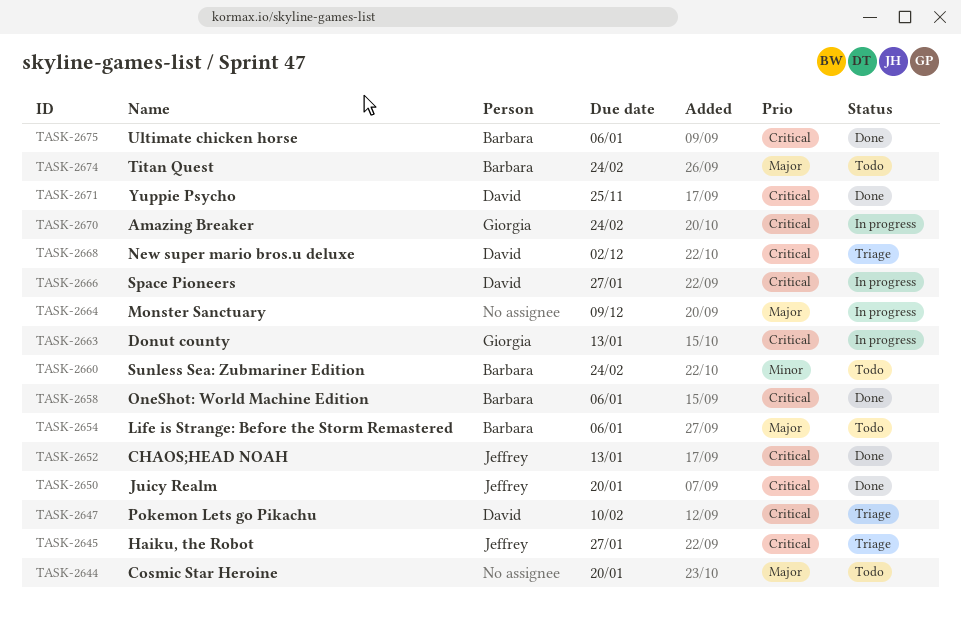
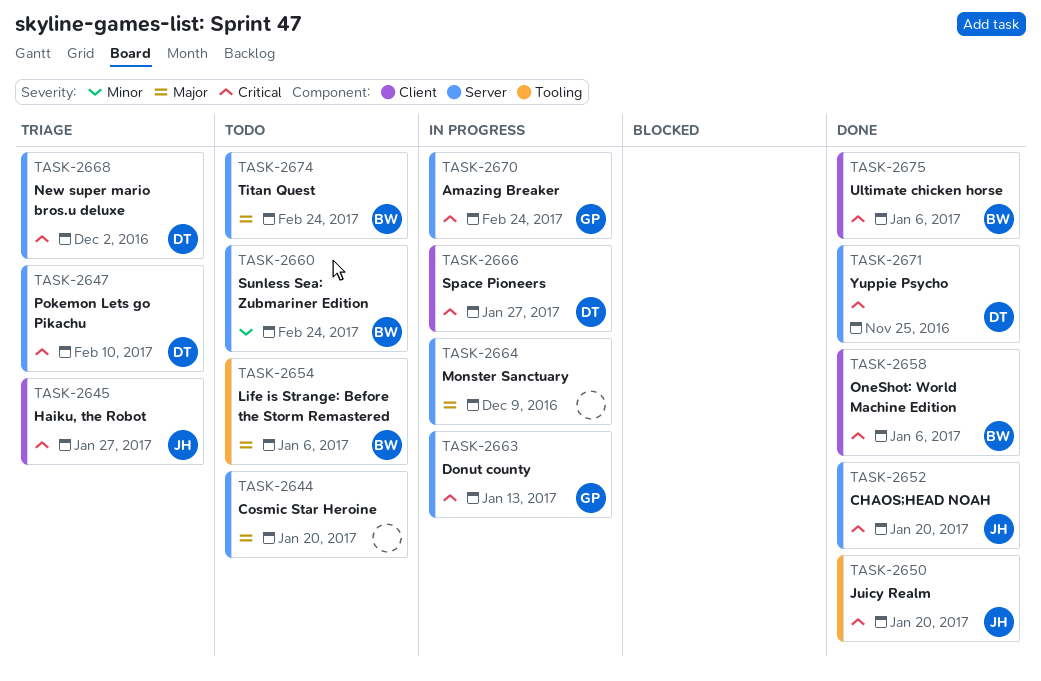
TASK-2652, due: Jan 13 -> Jan 20

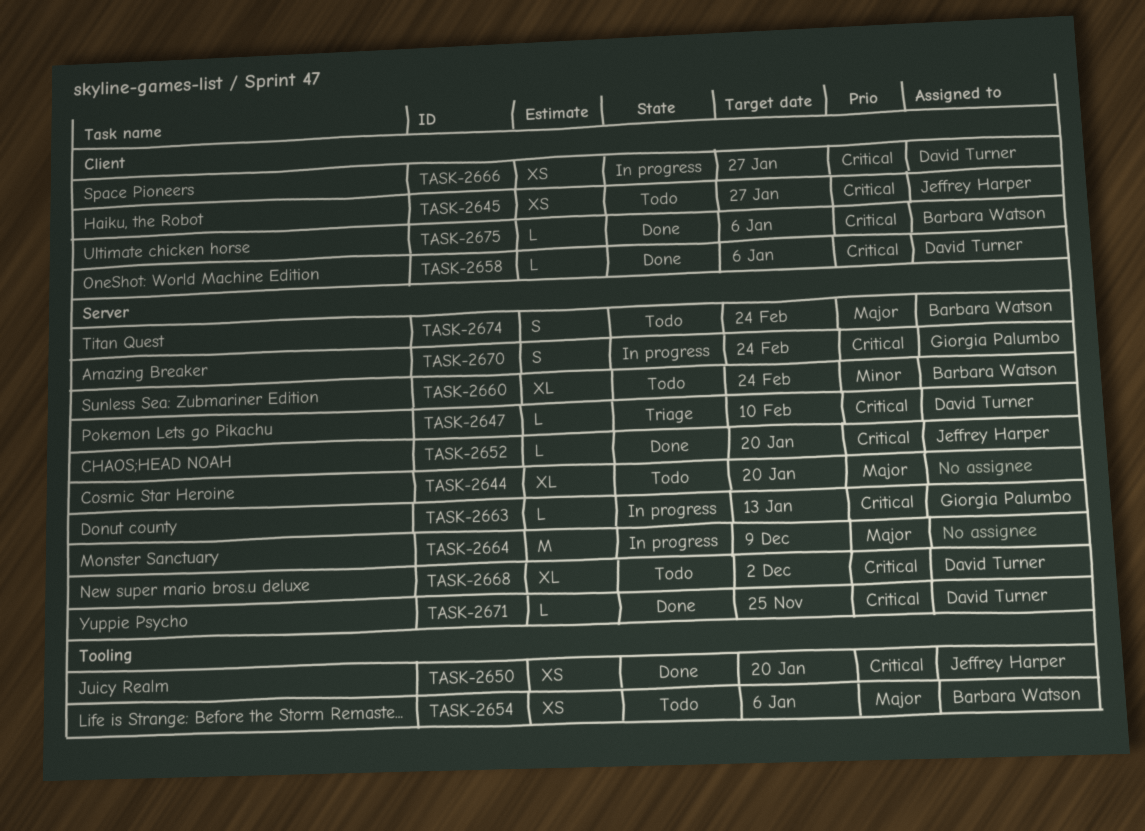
TASK-2645, status: Triage -> Todo
TASK-2658, owner: Barbara Watson -> David Turner
TASK-2668, status: Triage -> Todo

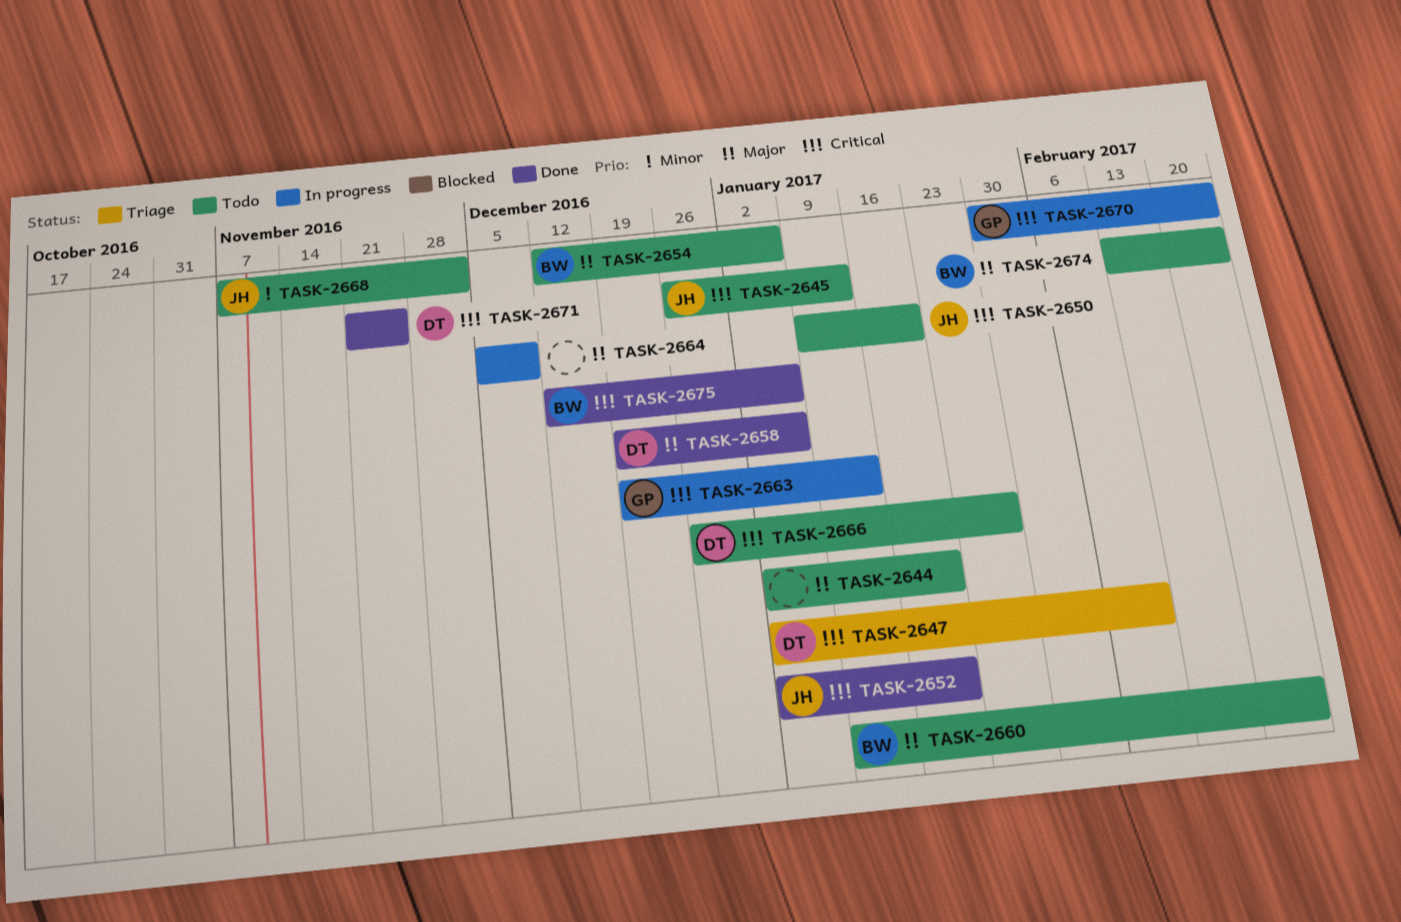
TASK-2645, due: Jan 27 -> Jan 13
TASK-2650, status: Done -> Todo
TASK-2658, priority: Critical -> Major
TASK-2660, priority: Minor -> Major
TASK-2666, status: In progress -> Todo
TASK-2668, owner: David Turner -> Jeffrey Harper
TASK-2668, priority: Critical -> Minor

